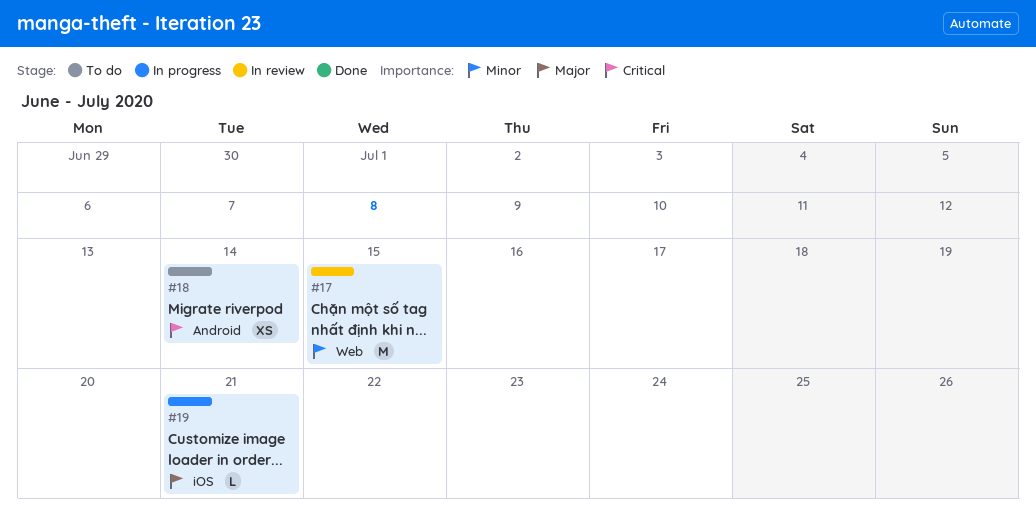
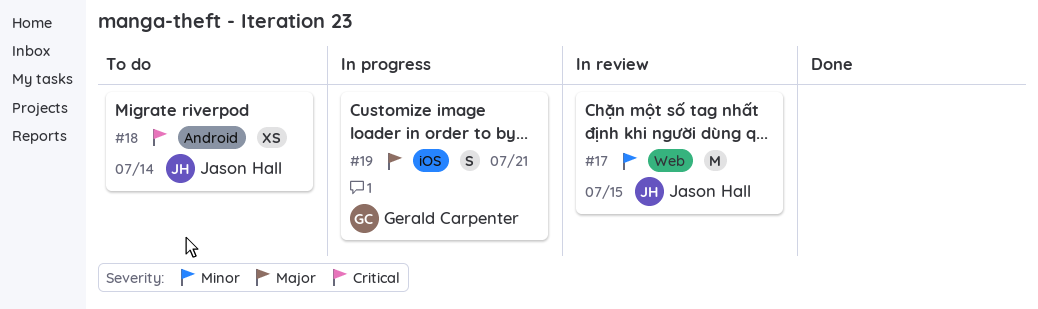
#19, estimate: L -> S

